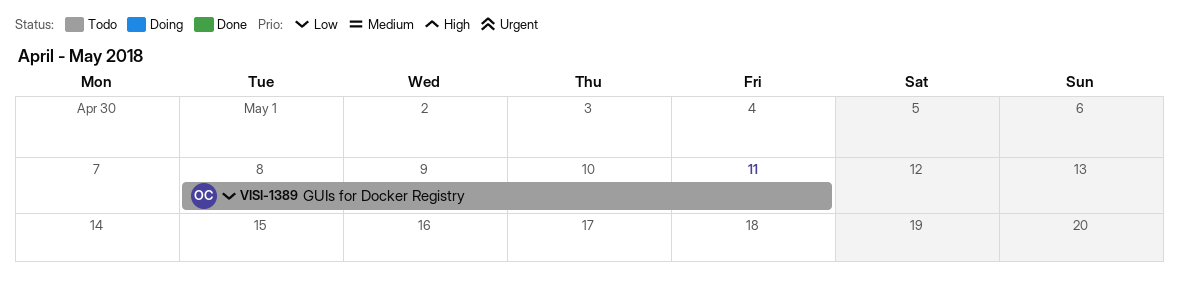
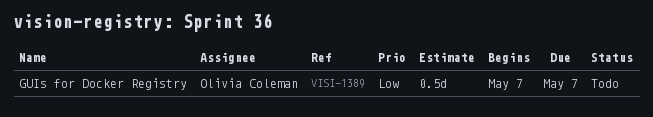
VISI-1389, start: May 8 -> May 7
VISI-1389, due: May 11 -> May 7

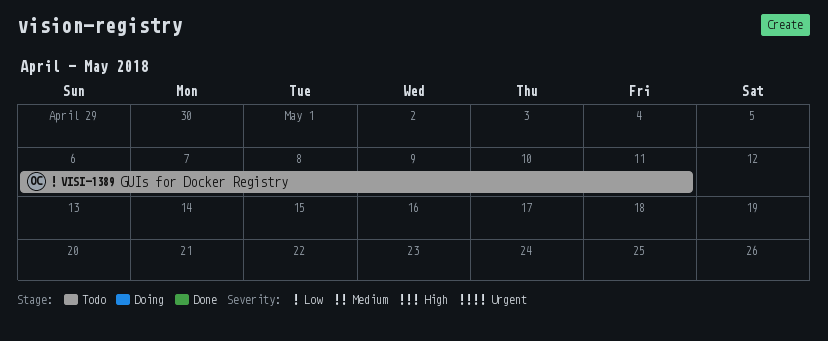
VISI-1389, start: May 7 -> May 6
VISI-1389, due: May 7 -> May 11

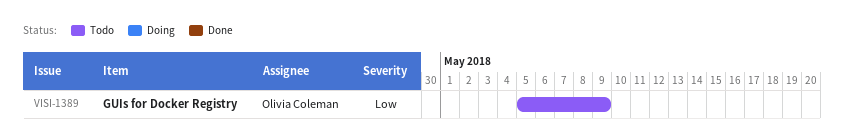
VISI-1389, start: May 6 -> May 5
VISI-1389, due: May 11 -> May 9

